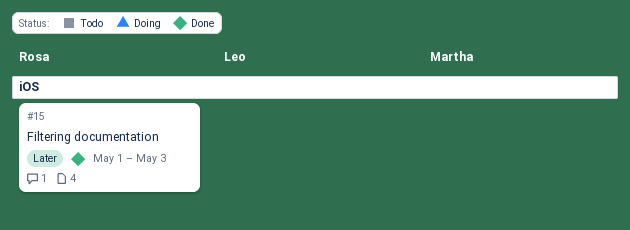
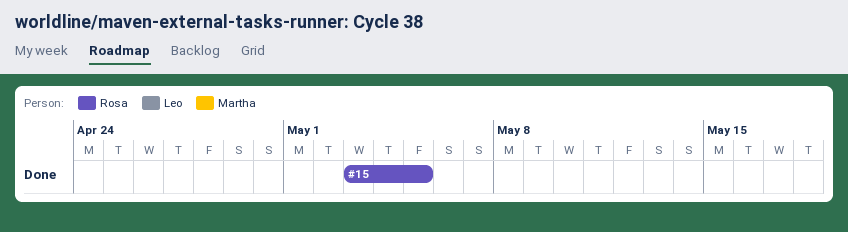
#15, start: May 1 -> May 3
#15, due: May 3 -> May 5

